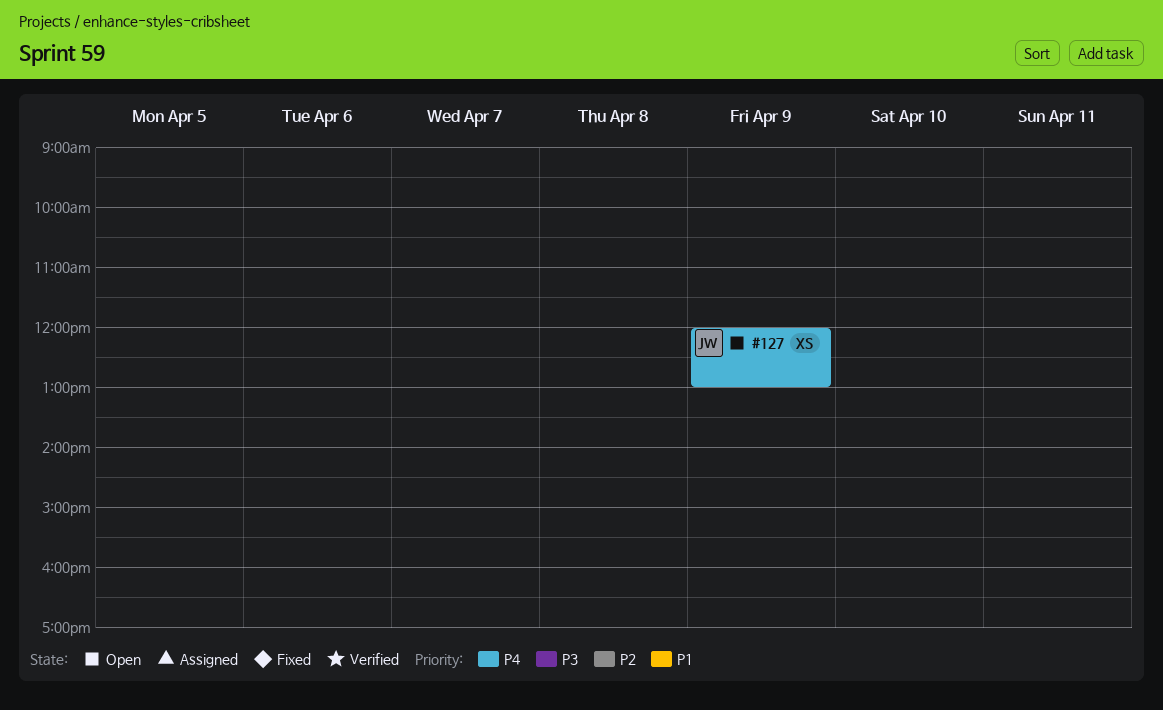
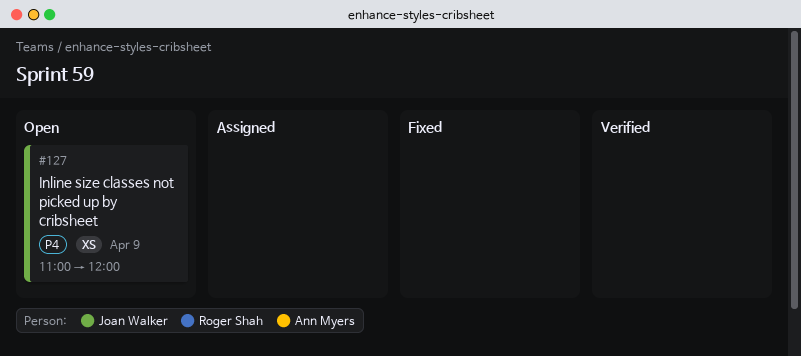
#127, begins: 12:00 -> 11:00
#127, ends: 13:00 -> 12:00

